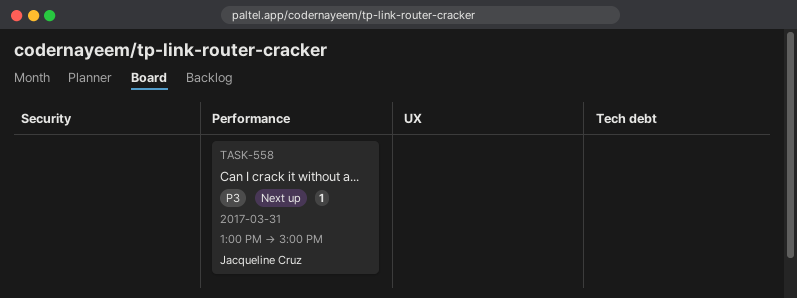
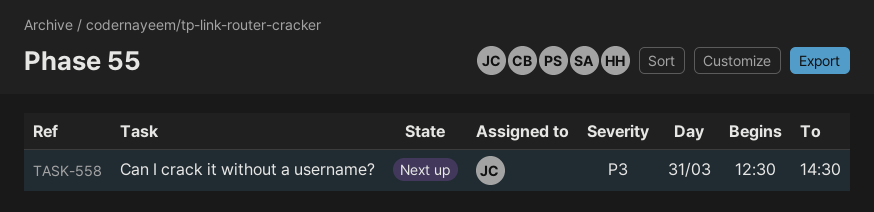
TASK-558, begins: 13:00 -> 12:30
TASK-558, ends: 15:00 -> 14:30

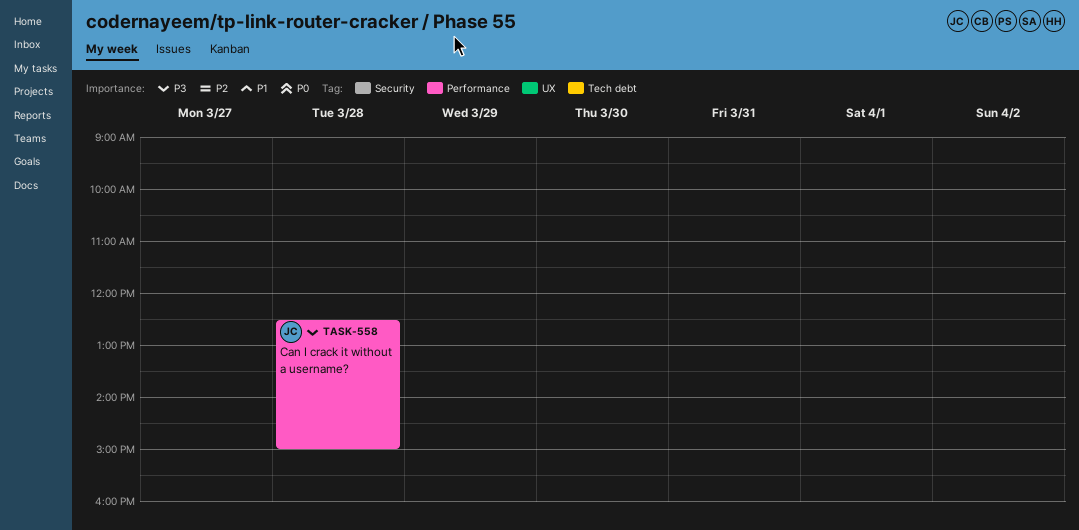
TASK-558, day: Mar 31 -> Mar 28
TASK-558, ends: 14:30 -> 15:00

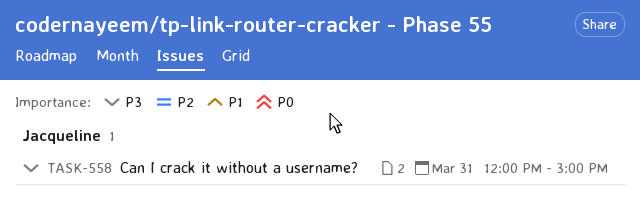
TASK-558, day: Mar 28 -> Mar 31
TASK-558, begins: 12:30 -> 12:00

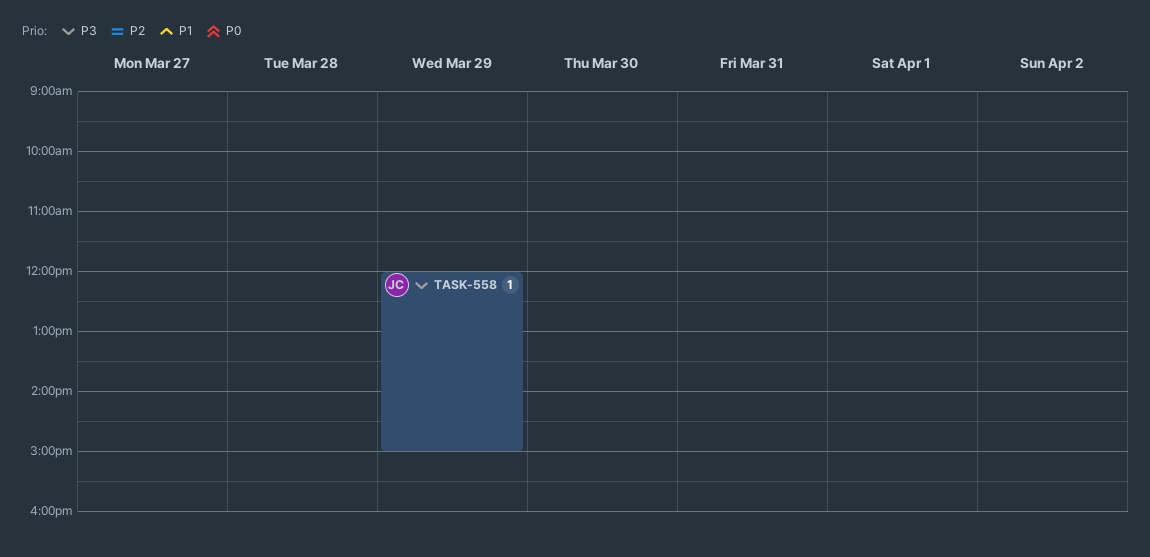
TASK-558, day: Mar 31 -> Mar 29

